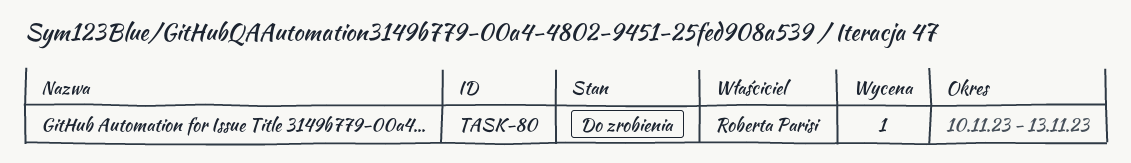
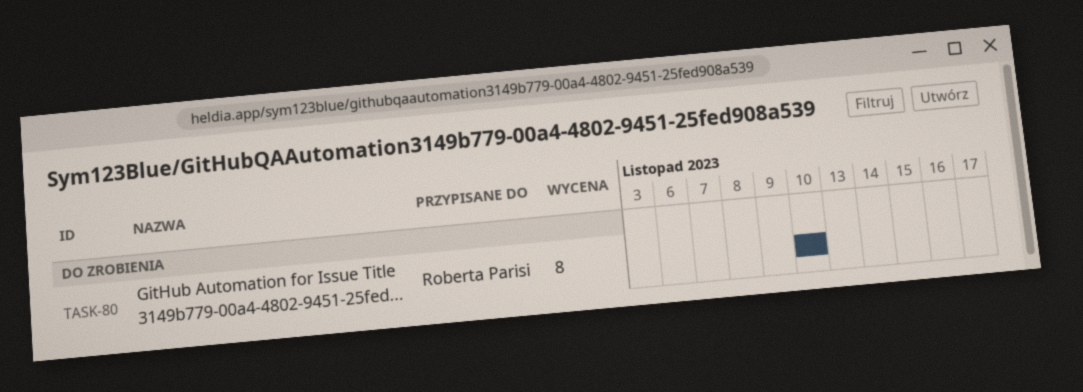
TASK-80, estimate: 1 -> 8
TASK-80, due: Nov 13 -> Nov 10

